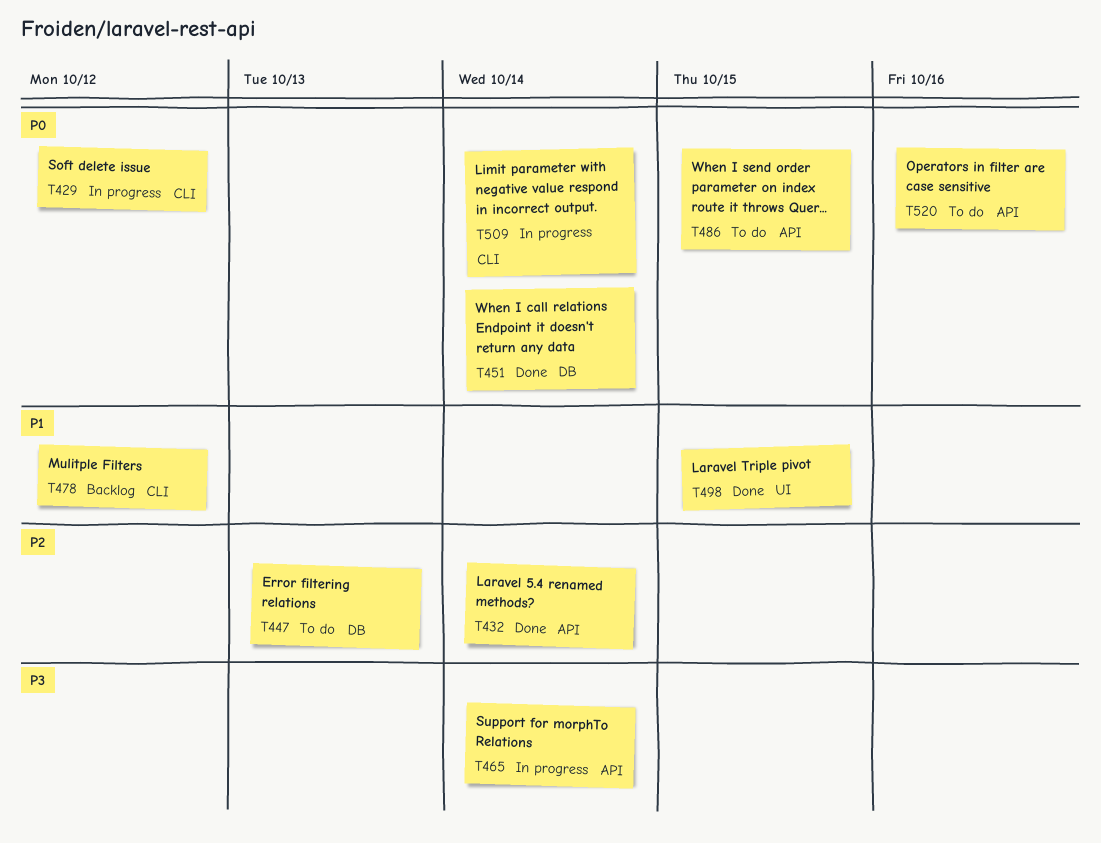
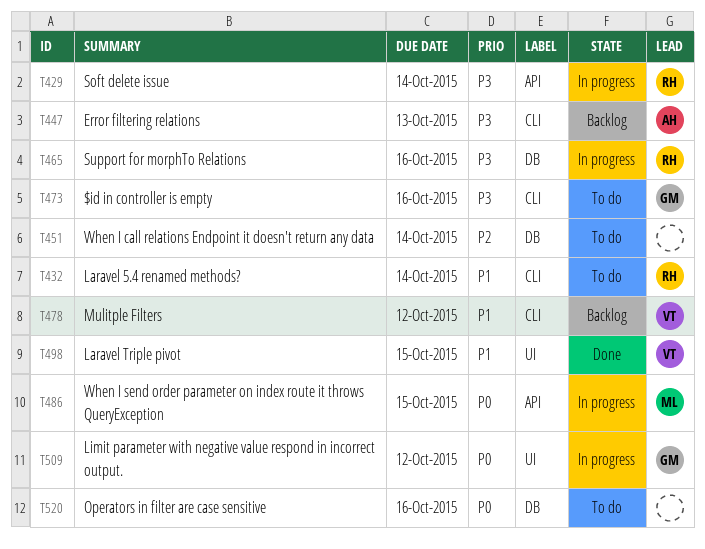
T429, priority: P0 -> P3
T429, label: CLI -> API
T429, due: Oct 12 -> Oct 14
T432, status: Done -> To do
T432, priority: P2 -> P1
T432, label: API -> CLI
T447, status: To do -> Backlog
T447, priority: P2 -> P3
T447, label: DB -> CLI
T451, status: Done -> To do
T451, priority: P0 -> P2
T465, label: API -> DB
T465, due: Oct 14 -> Oct 16
T473: none -> present
T486, status: To do -> In progress
T509, label: CLI -> UI
T509, due: Oct 14 -> Oct 12
T520, label: API -> DB

